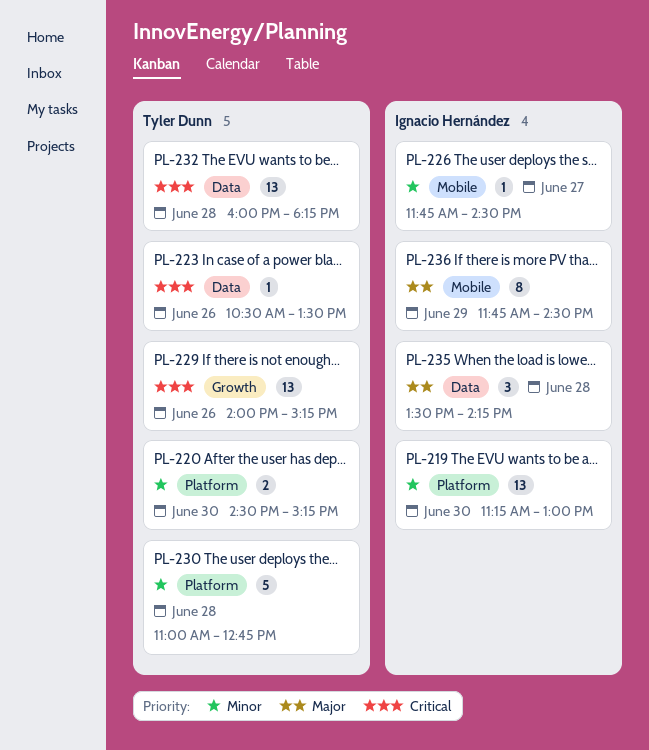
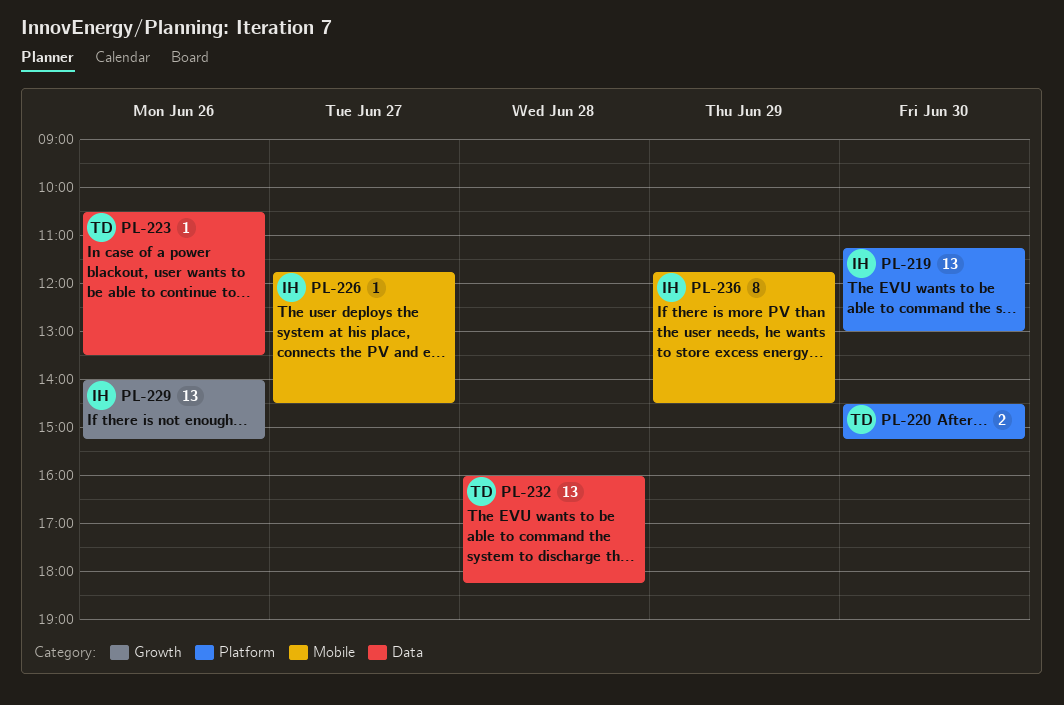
PL-229, owner: Tyler Dunn -> Ignacio Hernández
PL-230: present -> none
PL-235: present -> none

